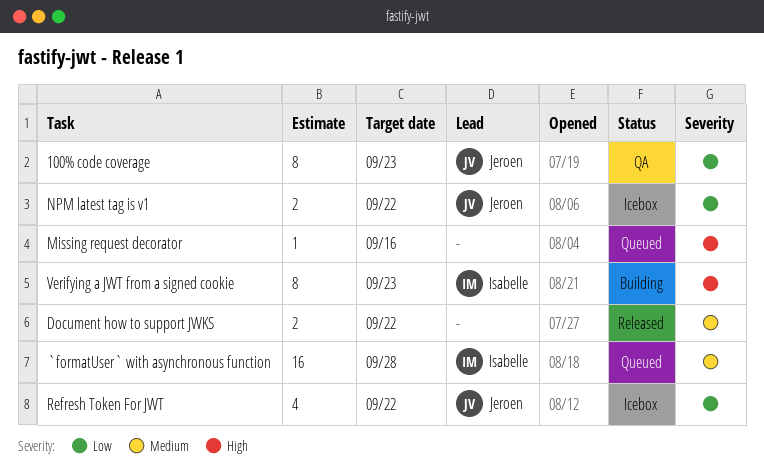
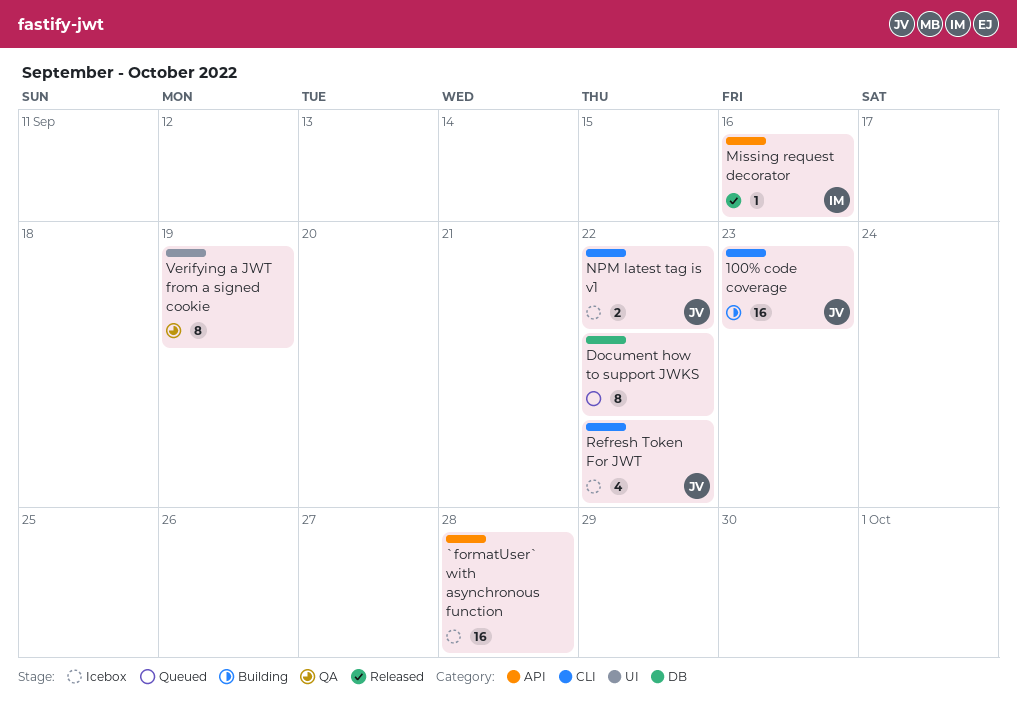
100% code coverage, status: QA -> Building
100% code coverage, estimate: 8 -> 16
`formatUser` with asynchronous function, status: Queued -> Icebox
`formatUser` with asynchronous function, owner: Isabelle -> none
Document how to support JWKS, status: Released -> Queued
Document how to support JWKS, estimate: 2 -> 8
Missing request decorator, status: Queued -> Released
Missing request decorator, owner: none -> Isabelle
Verifying a JWT from a signed cookie, status: Building -> QA
Verifying a JWT from a signed cookie, owner: Isabelle -> none
Verifying a JWT from a signed cookie, due: Sep 23 -> Sep 19

